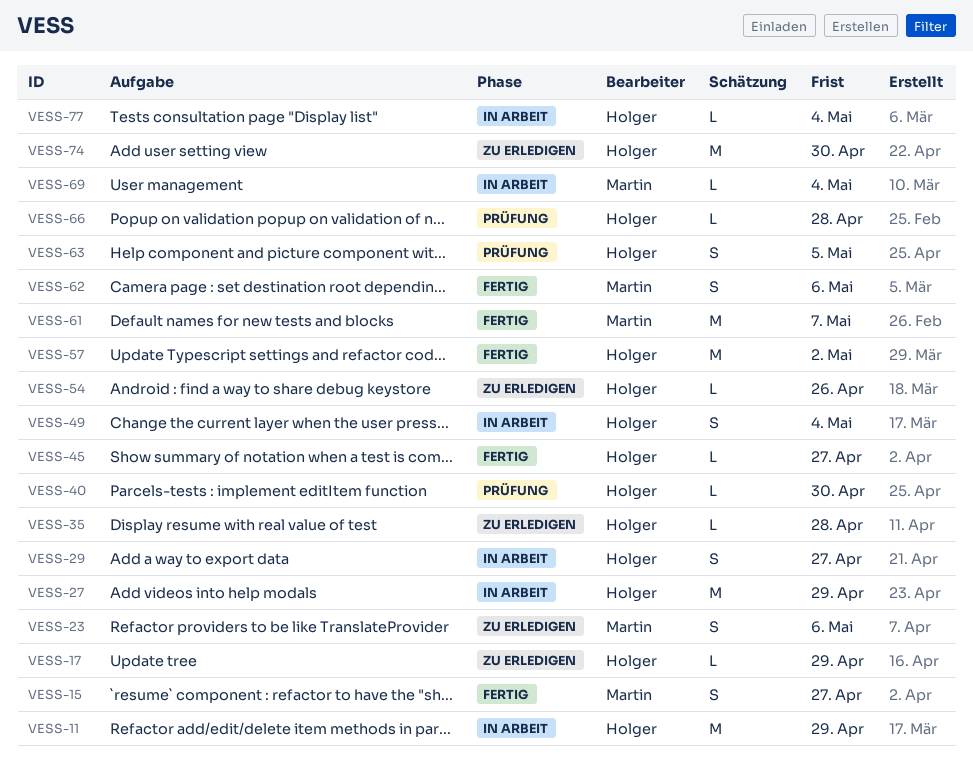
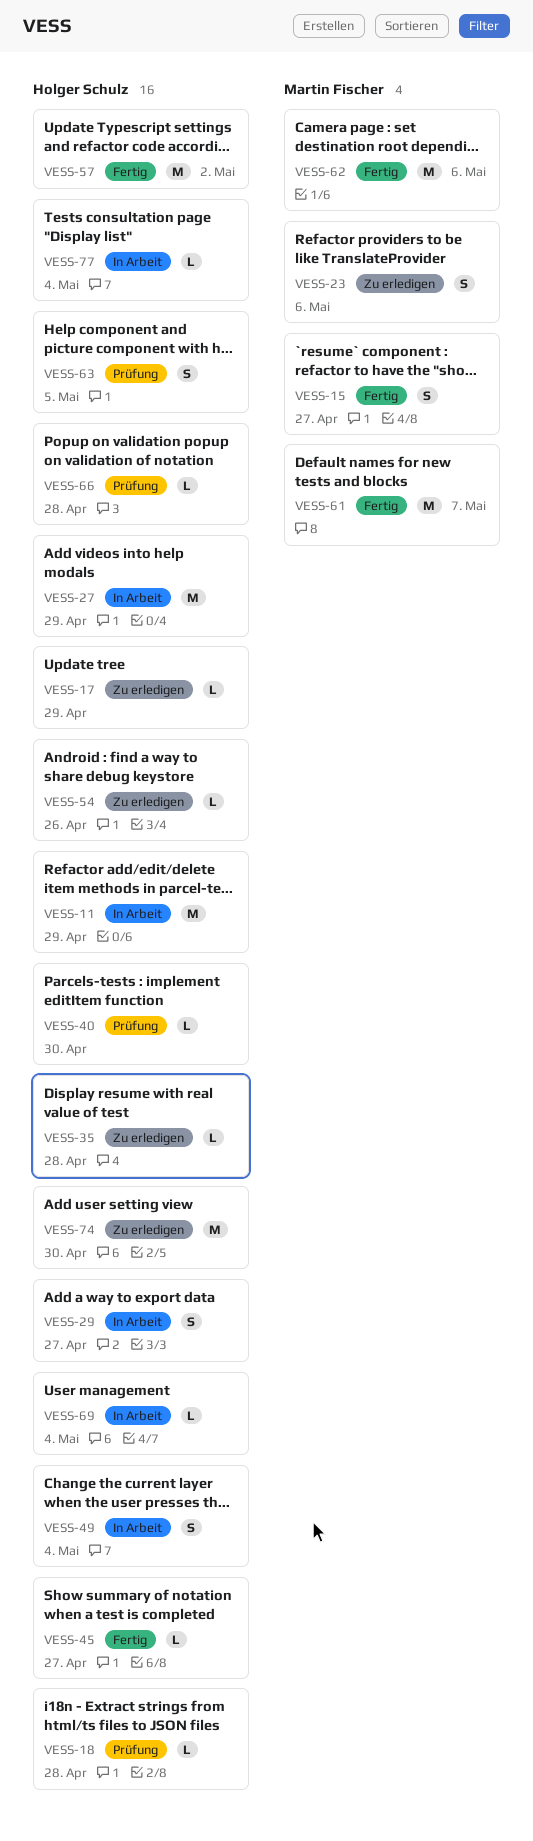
VESS-18: none -> present
VESS-62, estimate: S -> M
VESS-69, owner: Martin Fischer -> Holger Schulz

